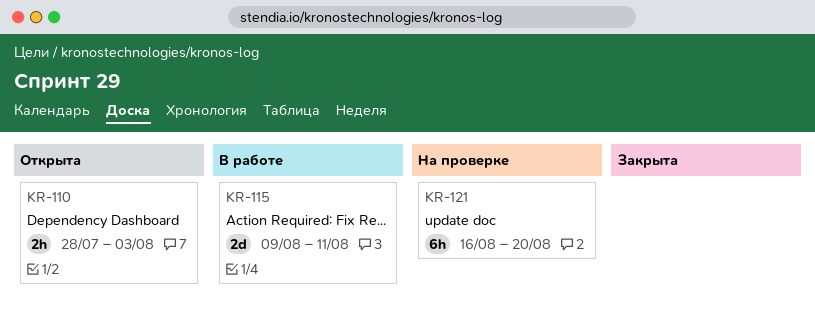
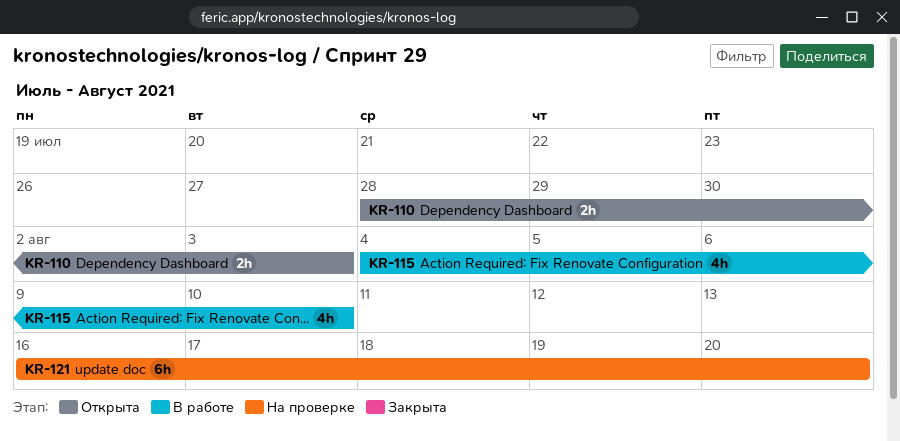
KR-115, estimate: 2d -> 4h
KR-115, start: Aug 9 -> Aug 4
KR-115, due: Aug 11 -> Aug 10

